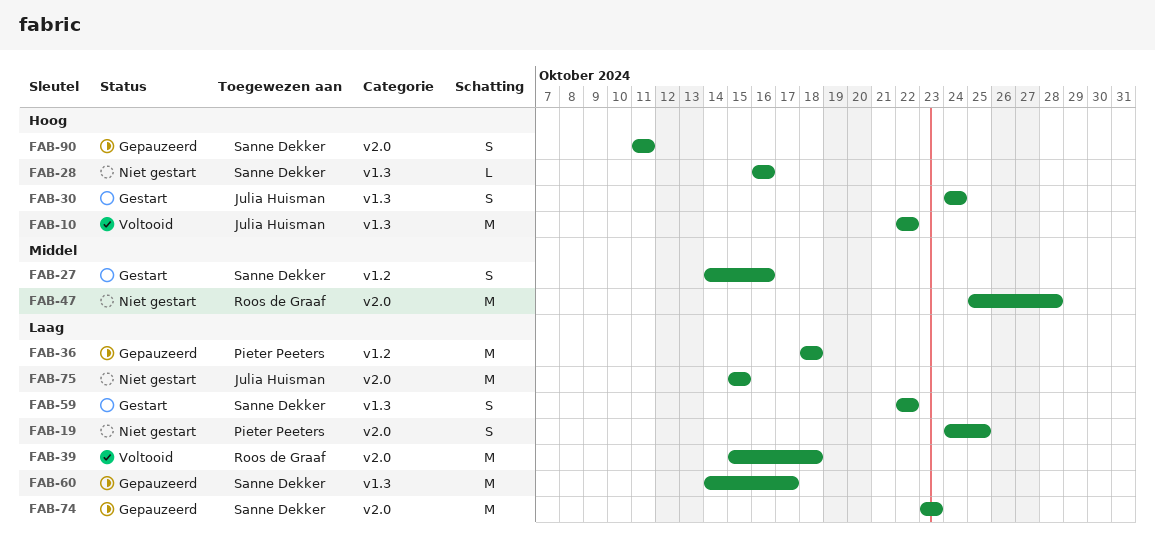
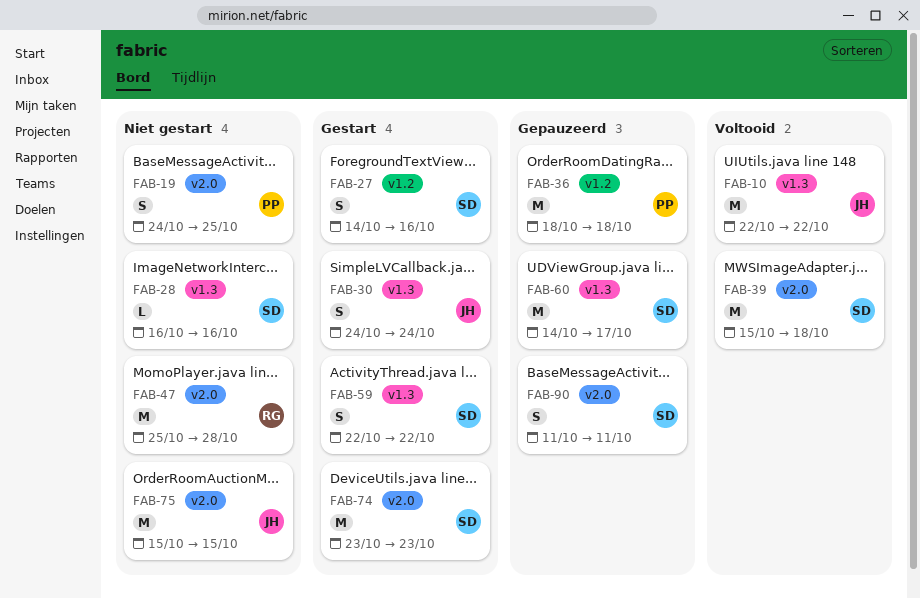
FAB-39, owner: Roos de Graaf -> Sanne Dekker
FAB-74, status: Gepauzeerd -> Gestart

